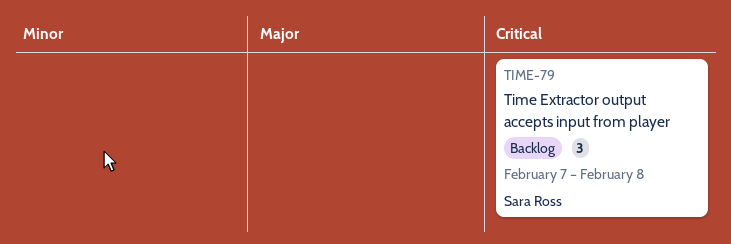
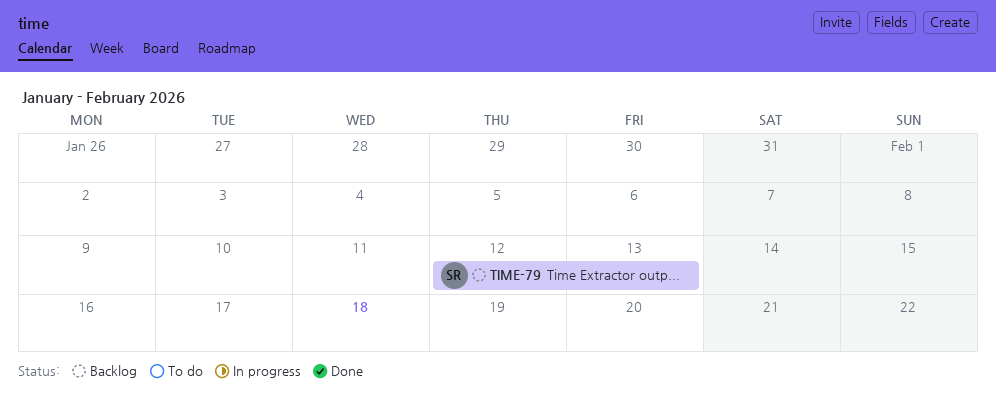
TIME-79, start: Feb 7 -> Feb 12
TIME-79, due: Feb 8 -> Feb 13

